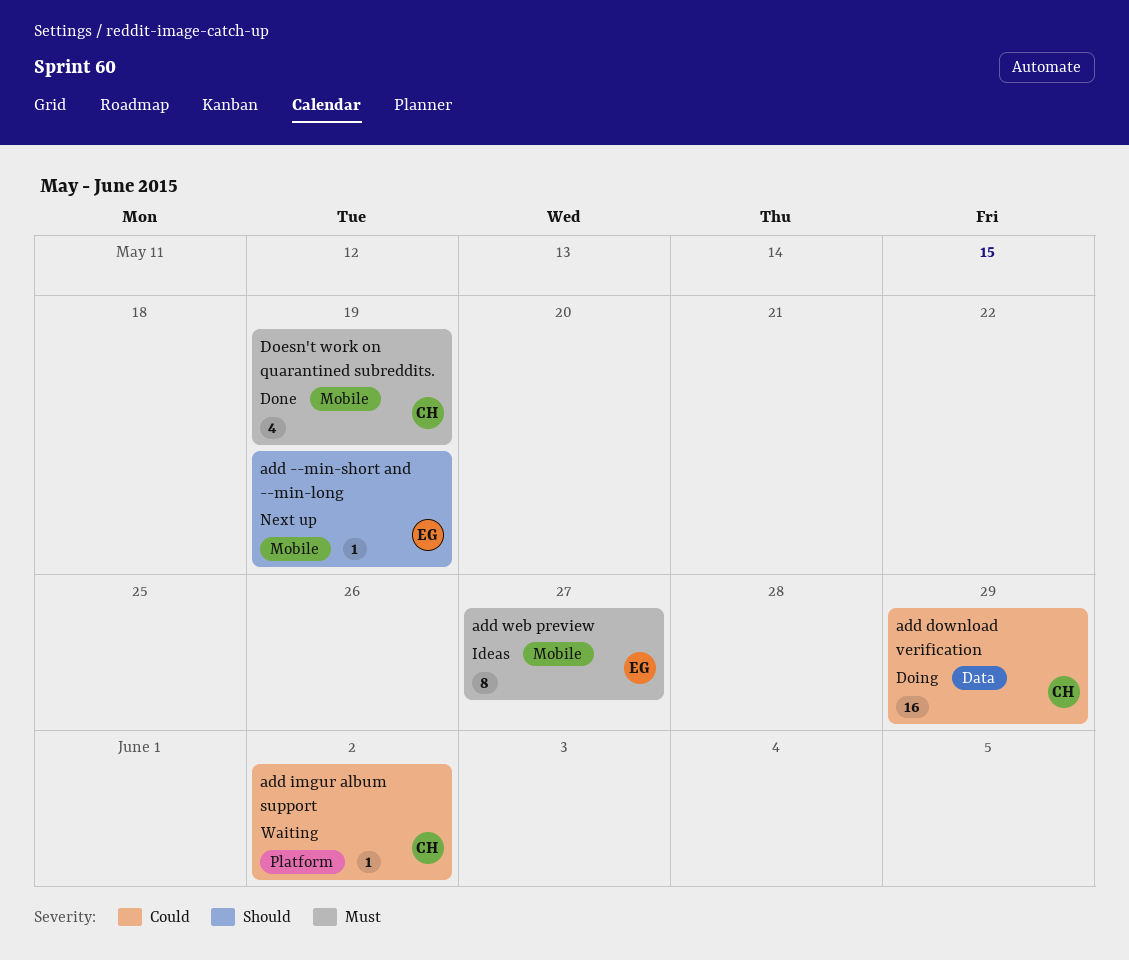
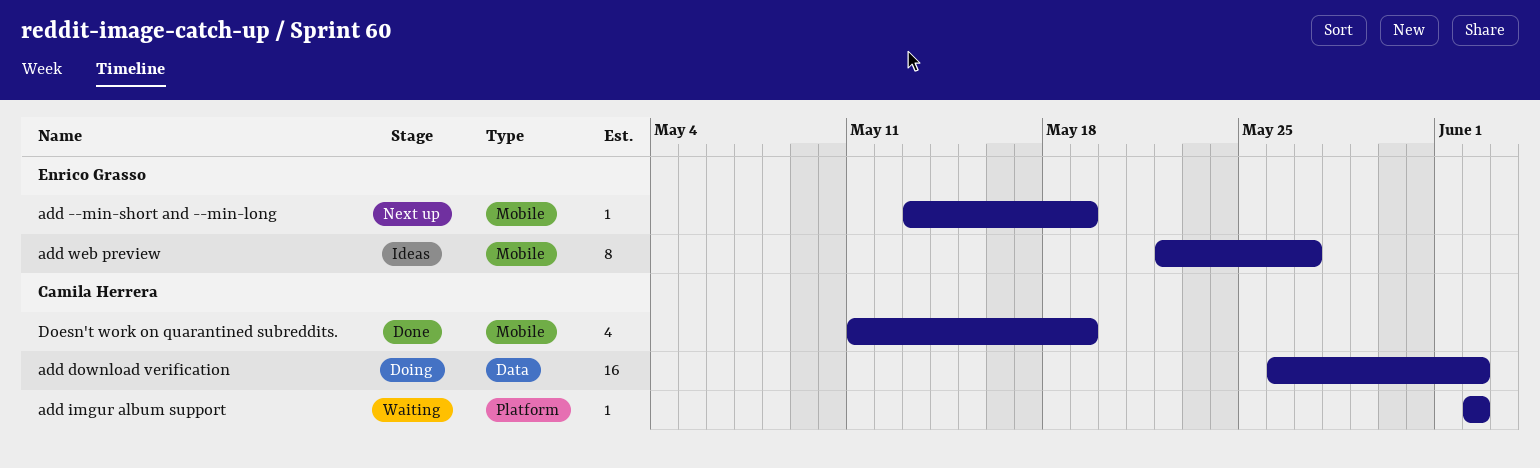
add download verification, due: May 29 -> Jun 2

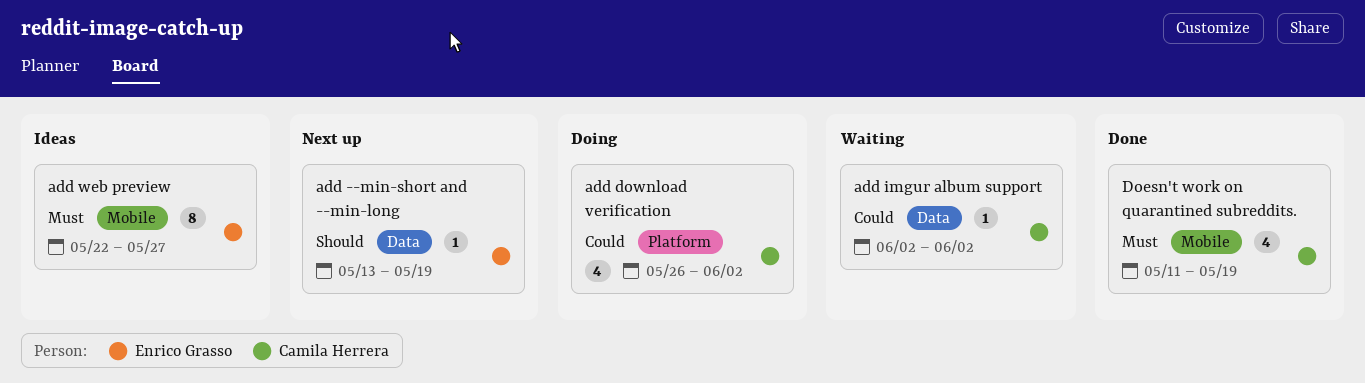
add --min-short and --min-long, label: Mobile -> Data
add download verification, label: Data -> Platform
add download verification, estimate: 16 -> 4
add imgur album support, label: Platform -> Data

